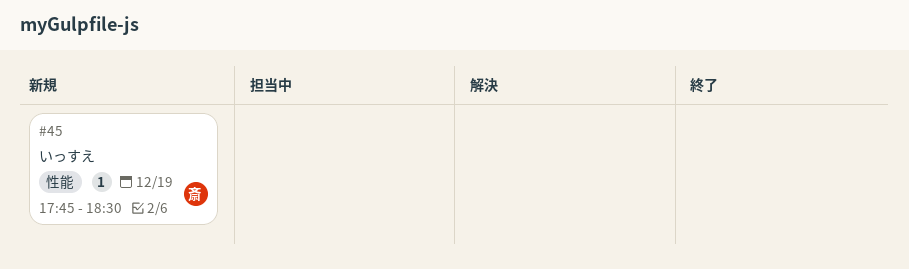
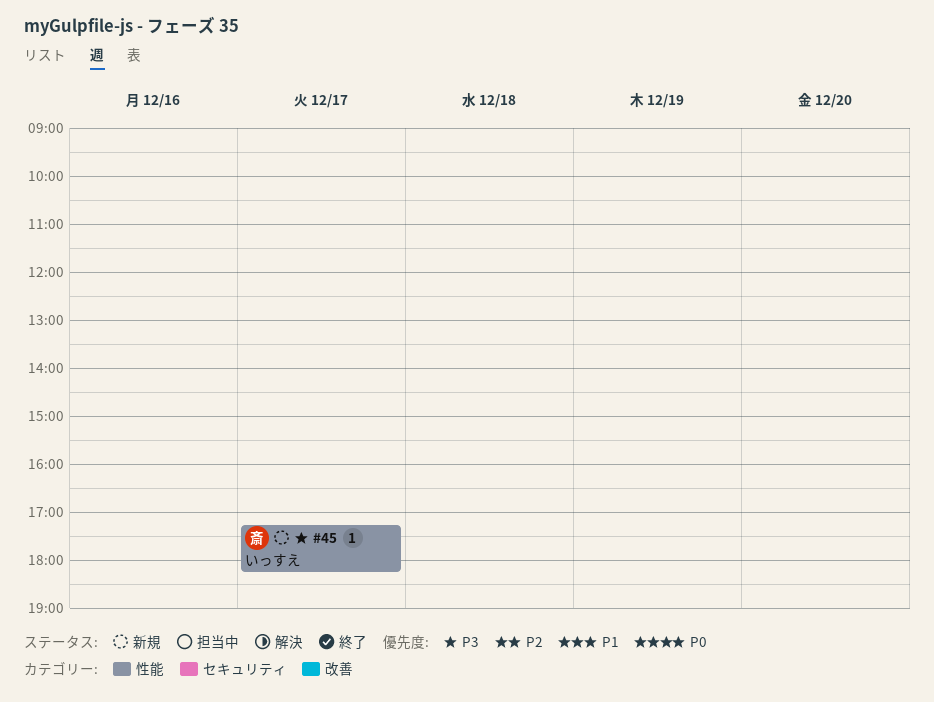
#45, day: Dec 19 -> Dec 17
#45, begins: 17:45 -> 17:15
#45, ends: 18:30 -> 18:15

